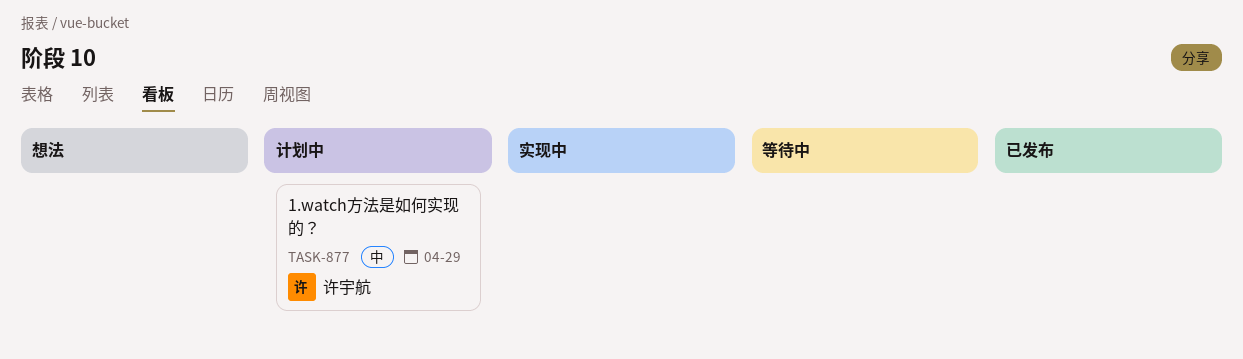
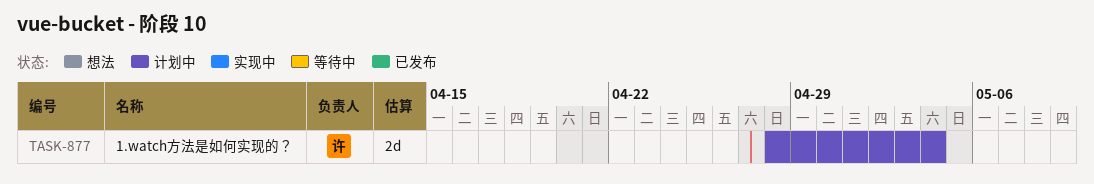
TASK-877, due: Apr 29 -> May 4

